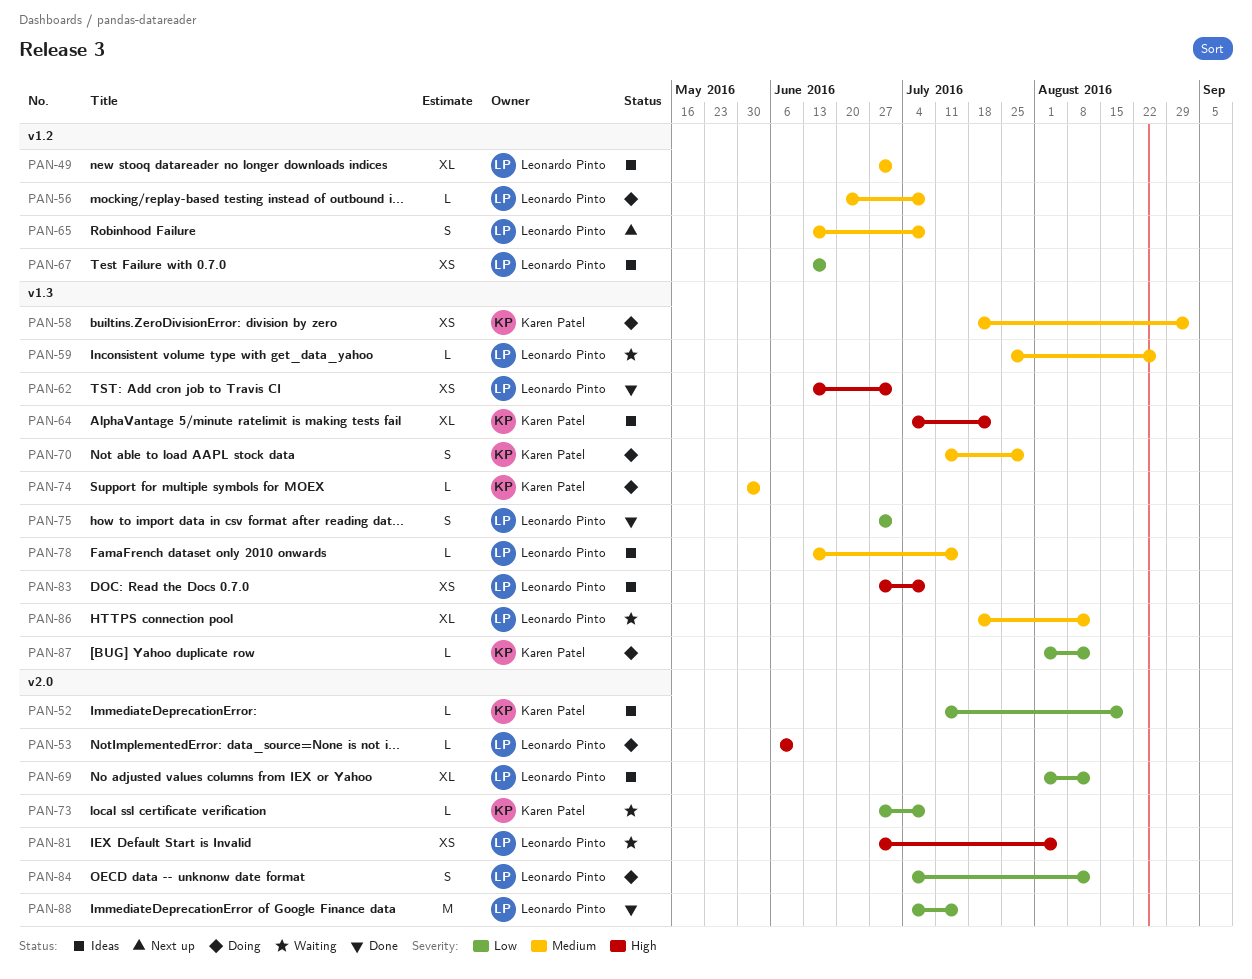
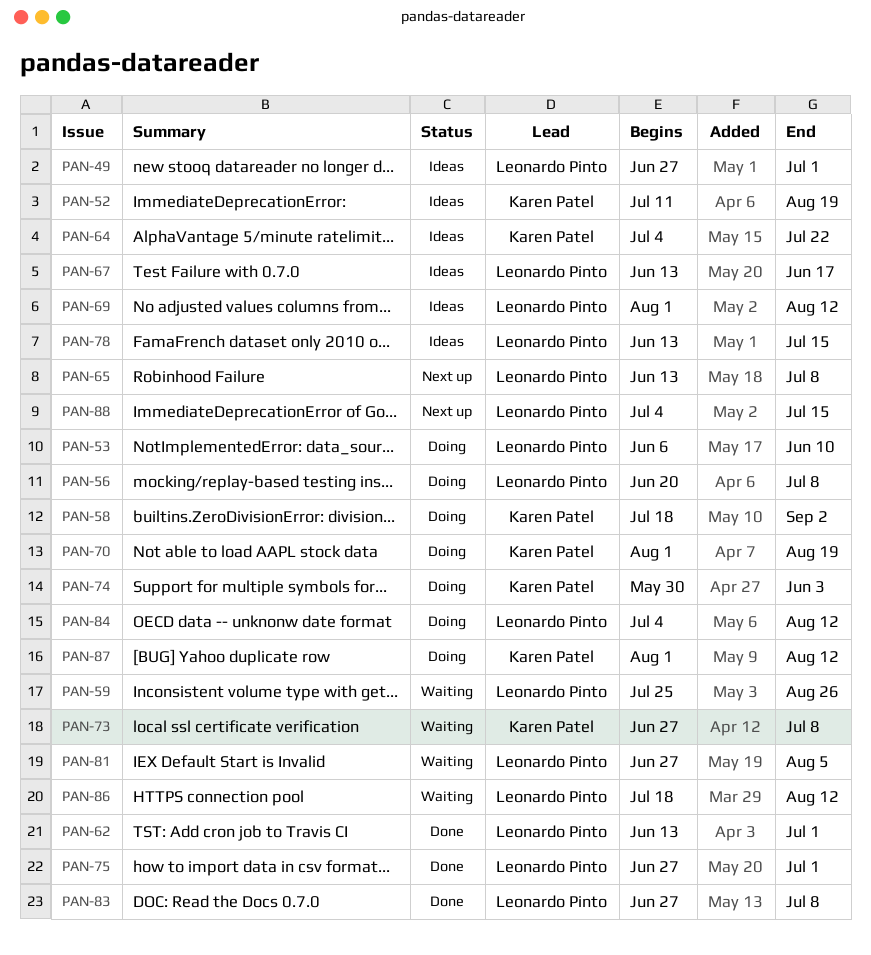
PAN-70, start: Jul 11 -> Aug 1
PAN-70, due: Jul 29 -> Aug 19
PAN-83, status: Ideas -> Done
PAN-88, status: Done -> Next up

